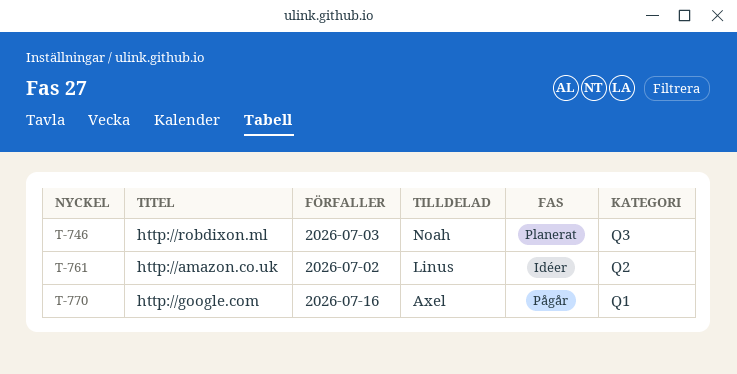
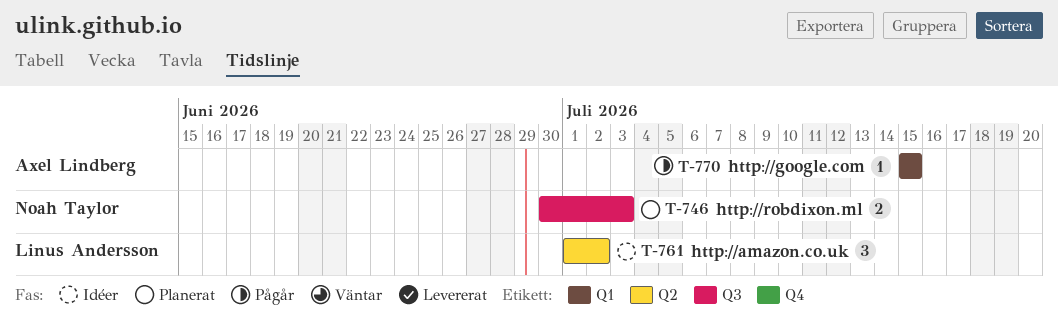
T-770, due: Jul 16 -> Jul 15

